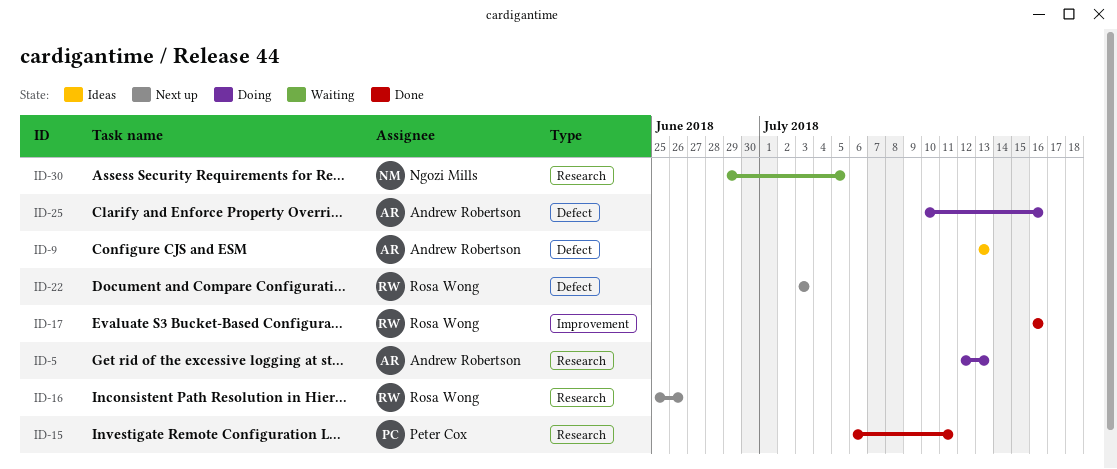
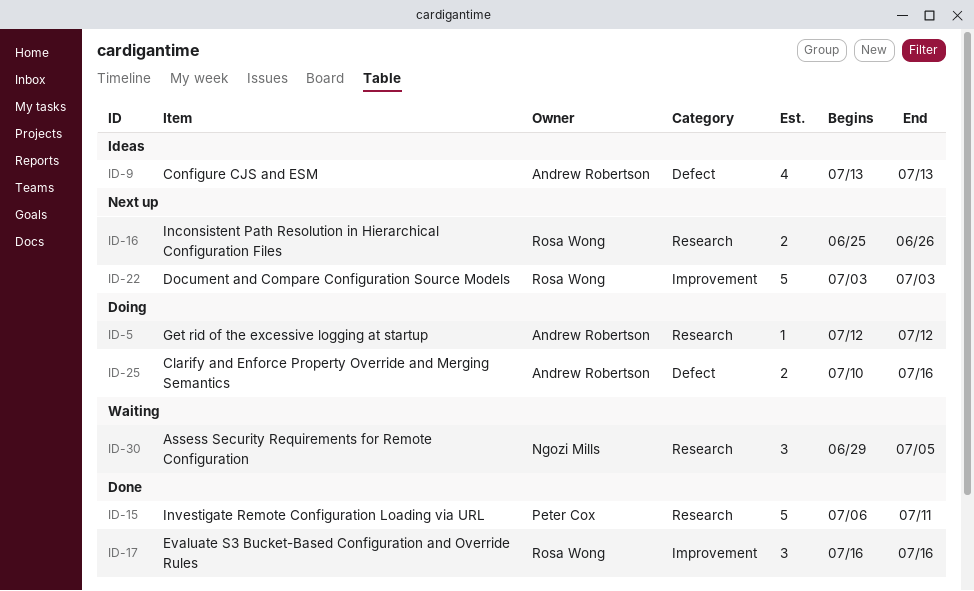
ID-5, due: Jul 13 -> Jul 12
ID-22, label: Defect -> Improvement

